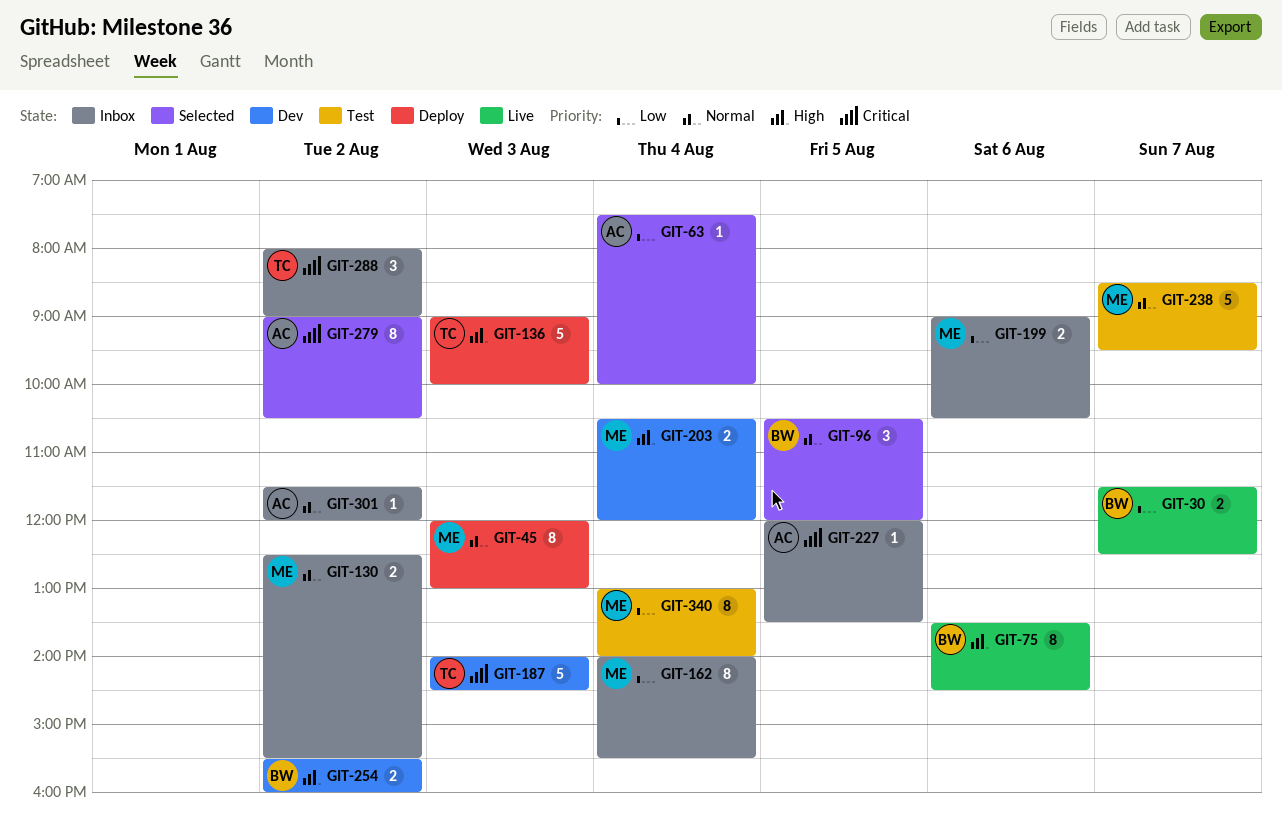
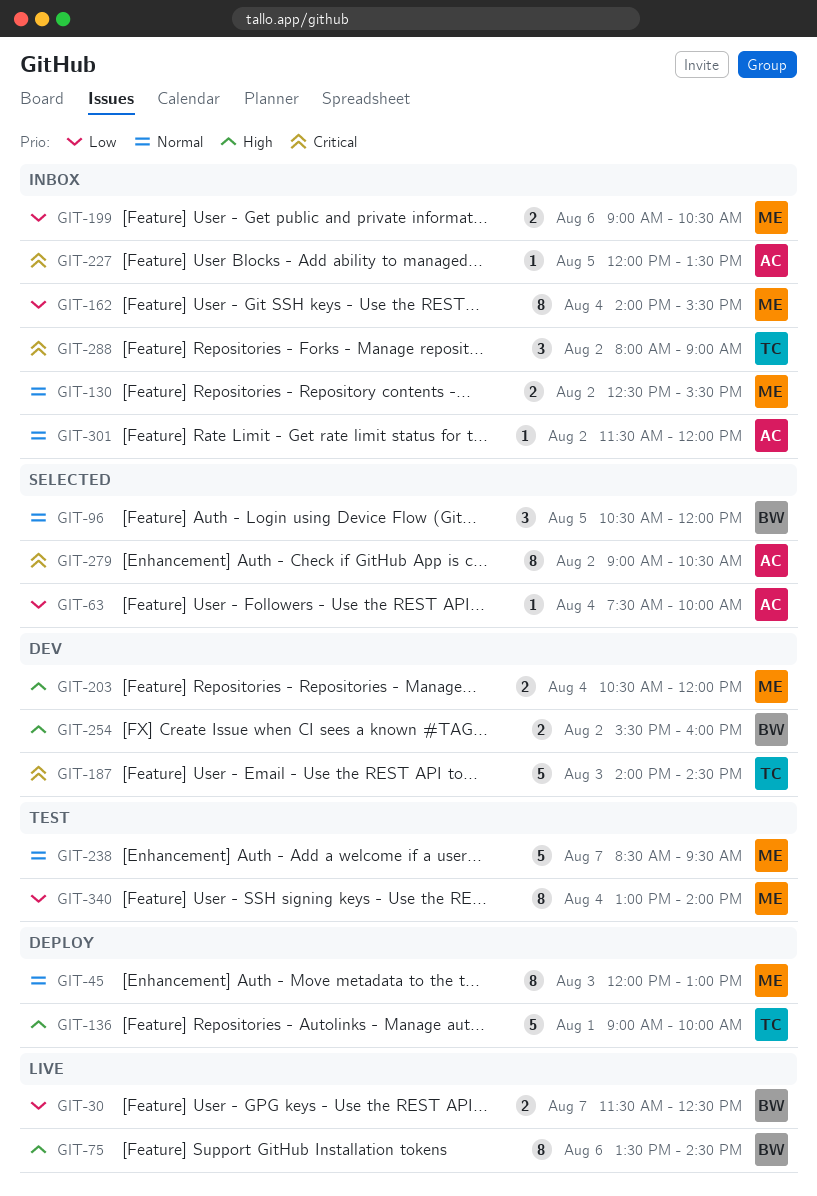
GIT-136, day: Aug 3 -> Aug 1

